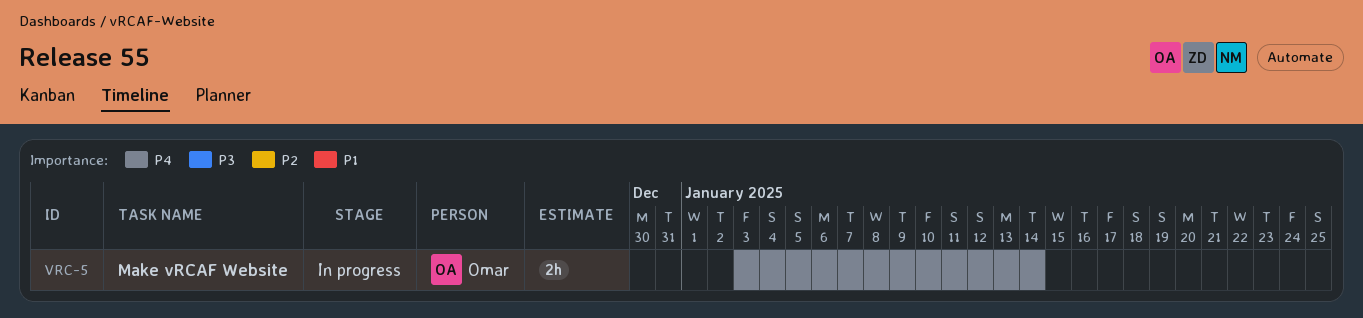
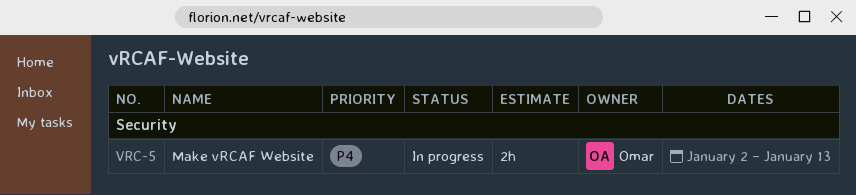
VRC-5, start: Jan 3 -> Jan 2
VRC-5, due: Jan 14 -> Jan 13

